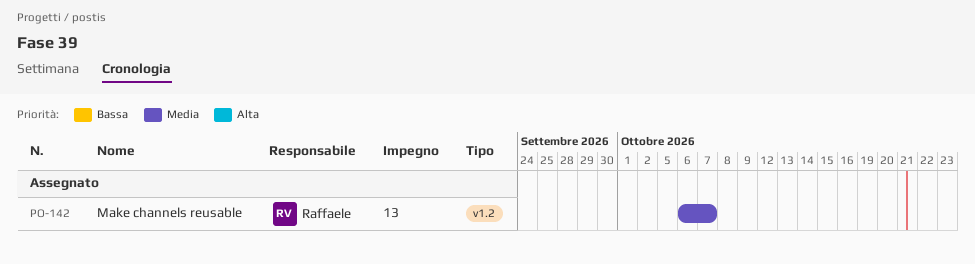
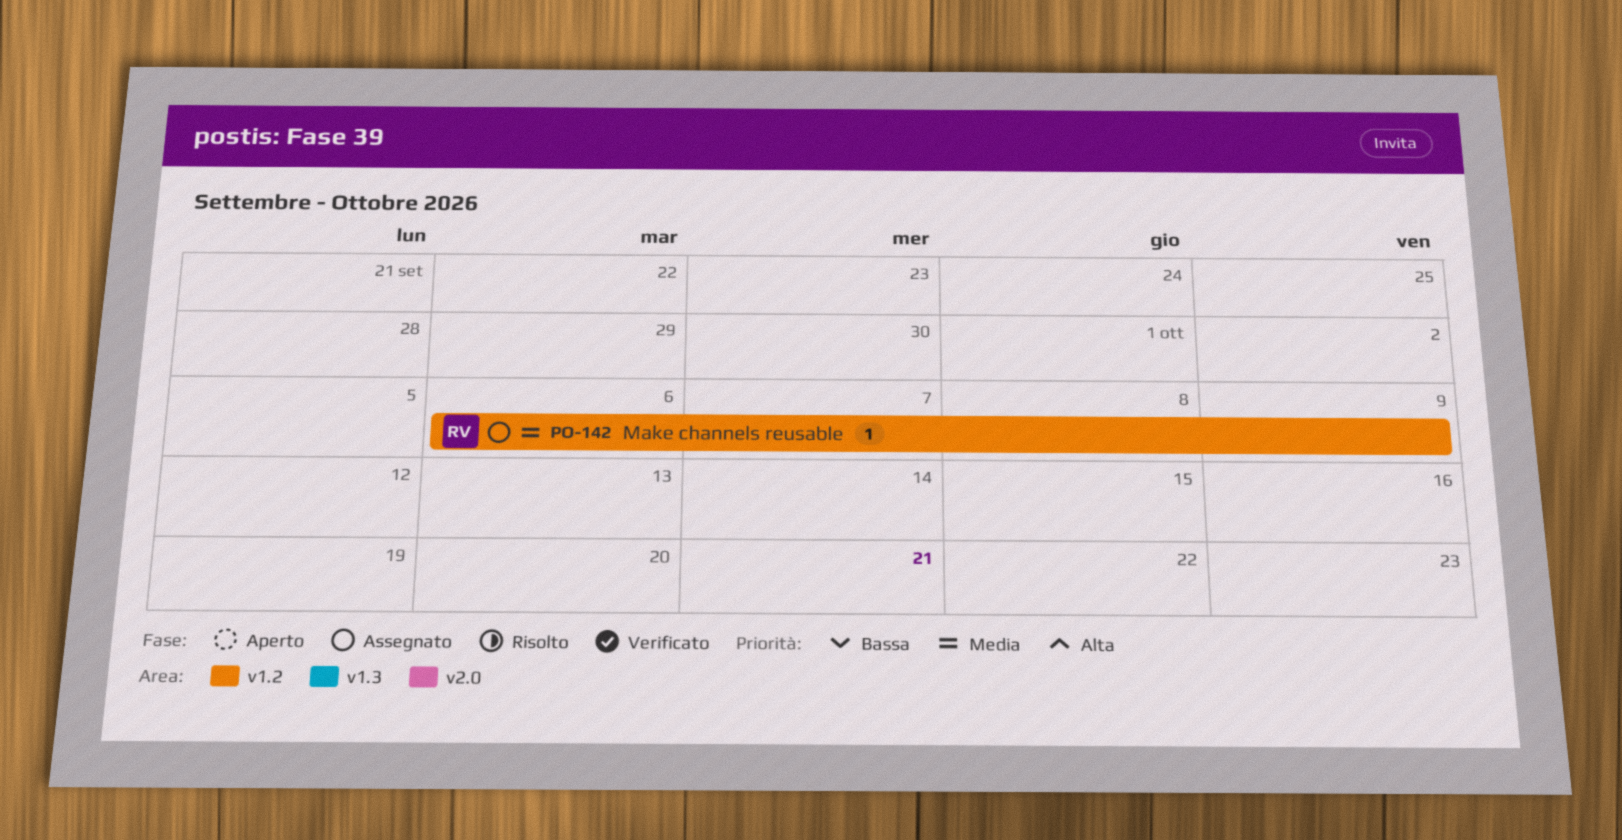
PO-142, estimate: 13 -> 1
PO-142, due: Oct 7 -> Oct 9

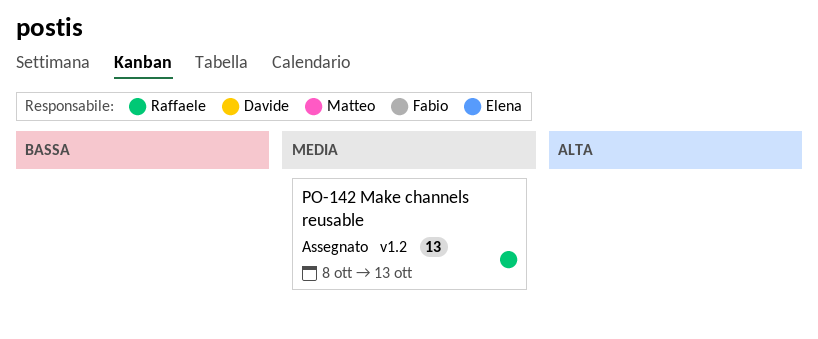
PO-142, estimate: 1 -> 13
PO-142, start: Oct 6 -> Oct 8
PO-142, due: Oct 9 -> Oct 13

